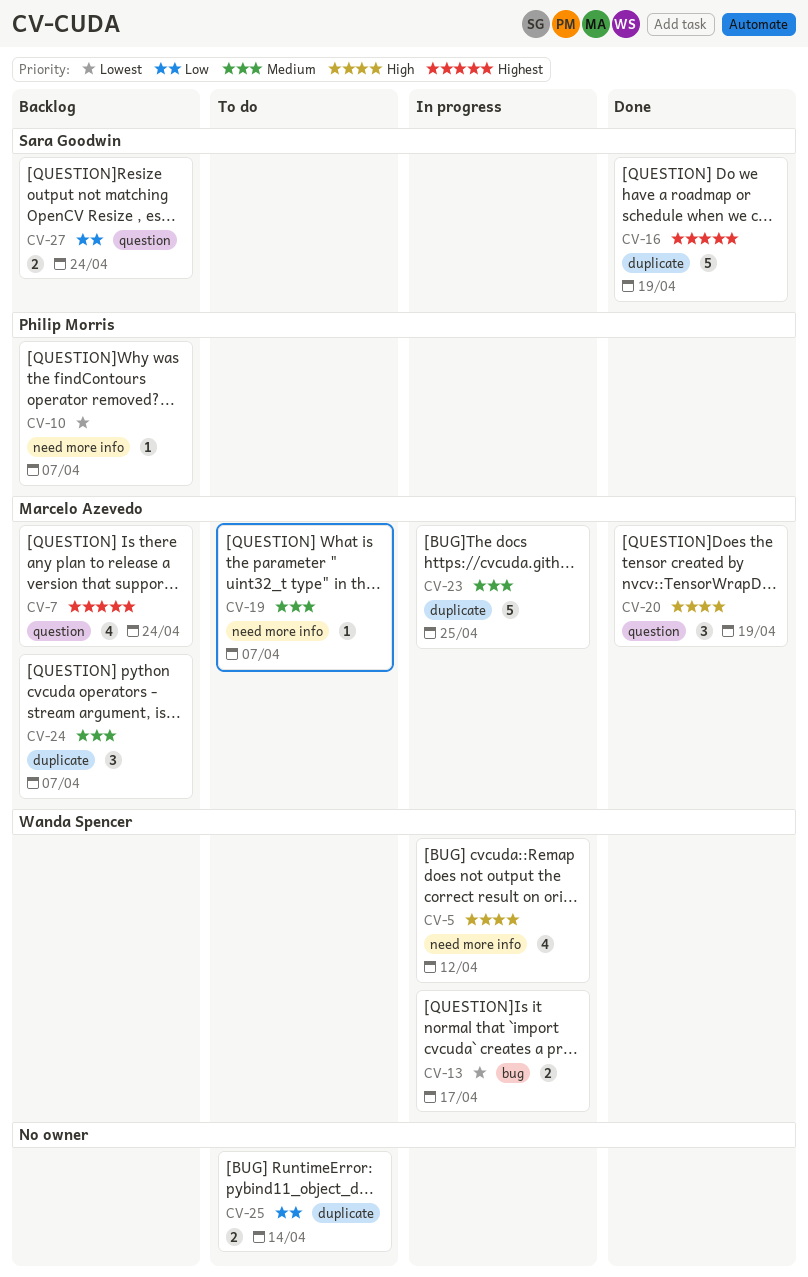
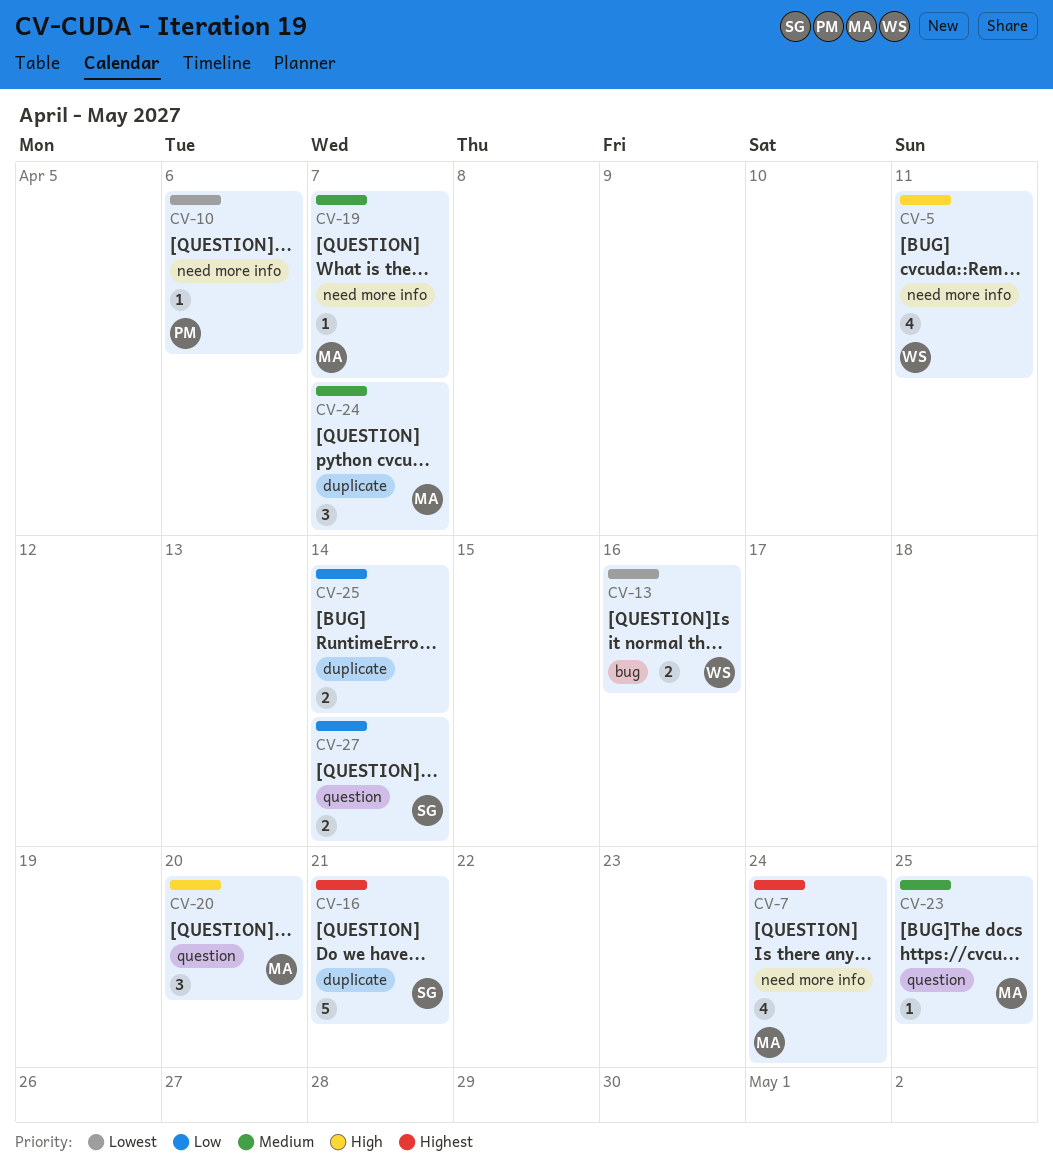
CV-5, due: Apr 12 -> Apr 11
CV-7, label: question -> need more info
CV-10, due: Apr 7 -> Apr 6
CV-13, due: Apr 17 -> Apr 16
CV-16, due: Apr 19 -> Apr 21
CV-20, due: Apr 19 -> Apr 20
CV-23, label: duplicate -> question
CV-23, estimate: 5 -> 1
CV-27, due: Apr 24 -> Apr 14

